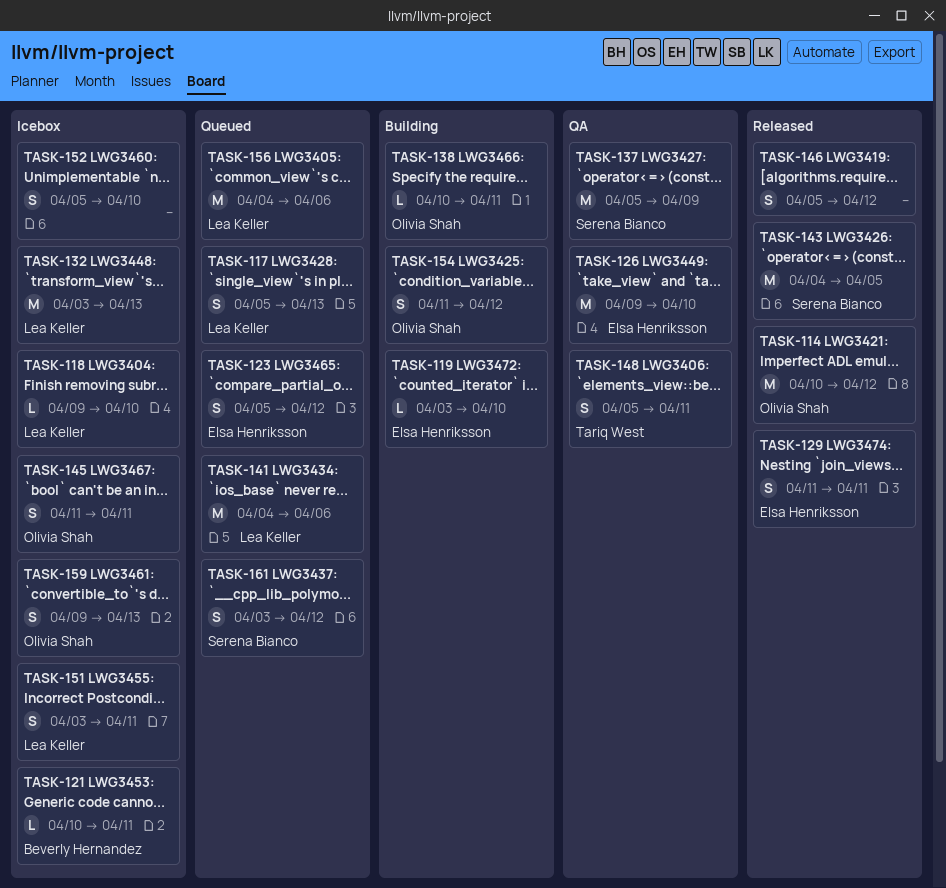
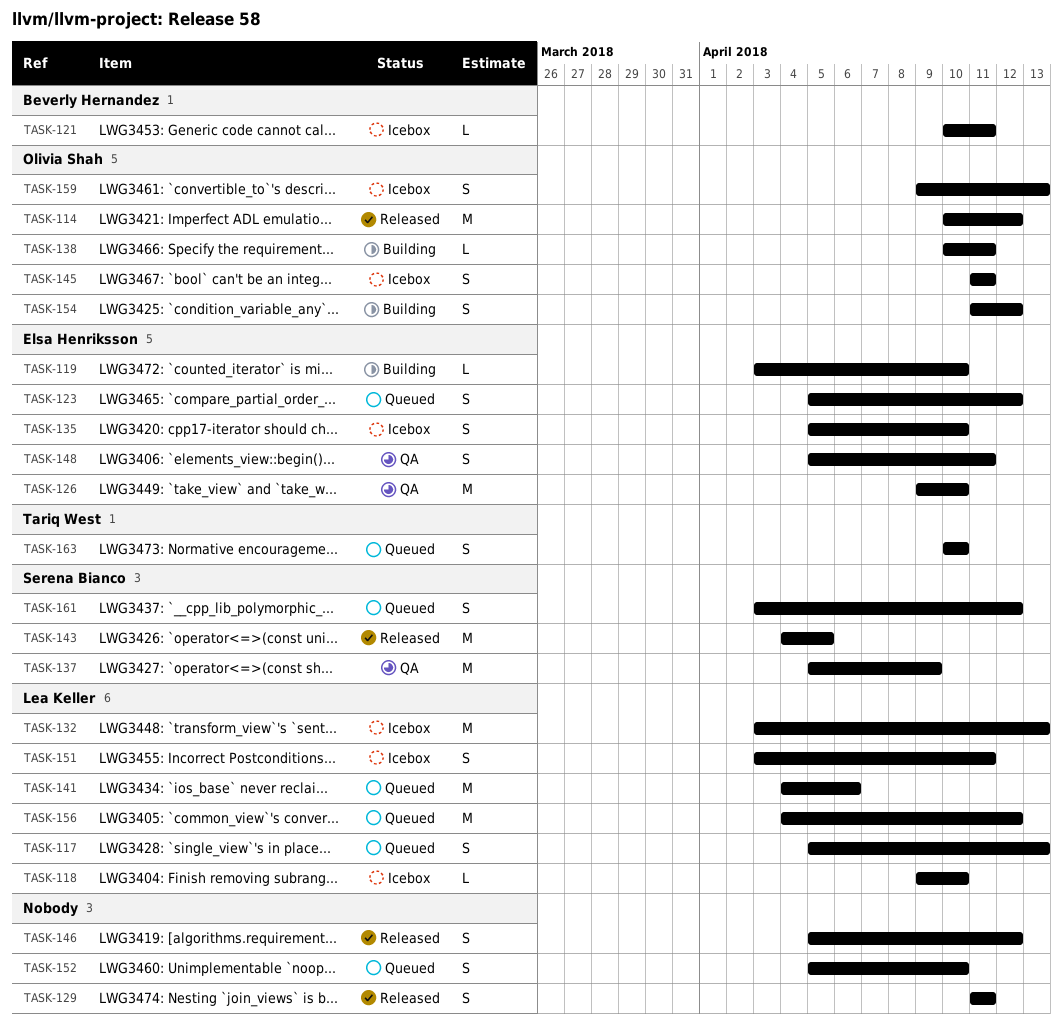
TASK-129, owner: Elsa Henriksson -> none
TASK-135: none -> present
TASK-148, owner: Tariq West -> Elsa Henriksson
TASK-152, status: Icebox -> Queued
TASK-156, due: Apr 6 -> Apr 12
TASK-163: none -> present

